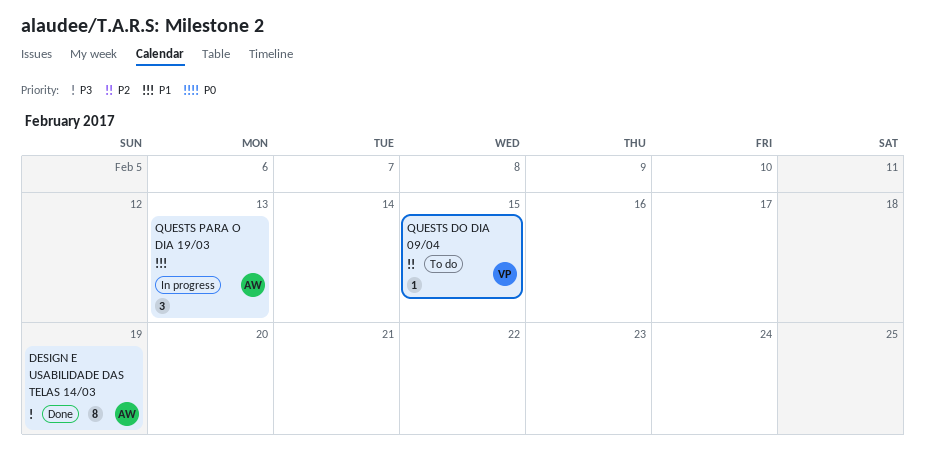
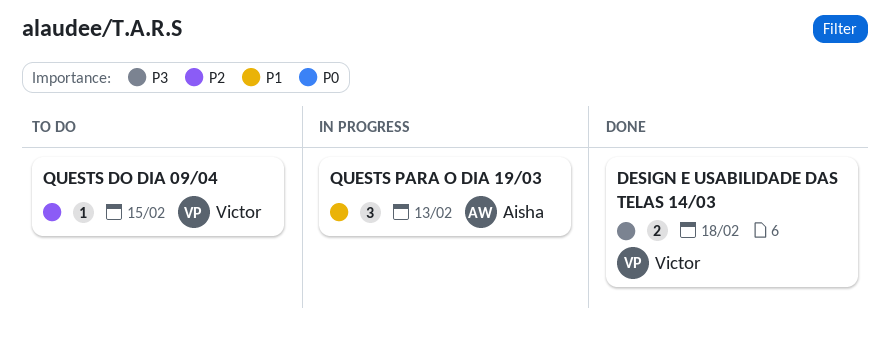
DESIGN E USABILIDADE DAS TELAS 14/03, owner: Aisha -> Victor
DESIGN E USABILIDADE DAS TELAS 14/03, estimate: 8 -> 2
DESIGN E USABILIDADE DAS TELAS 14/03, due: Feb 19 -> Feb 18

